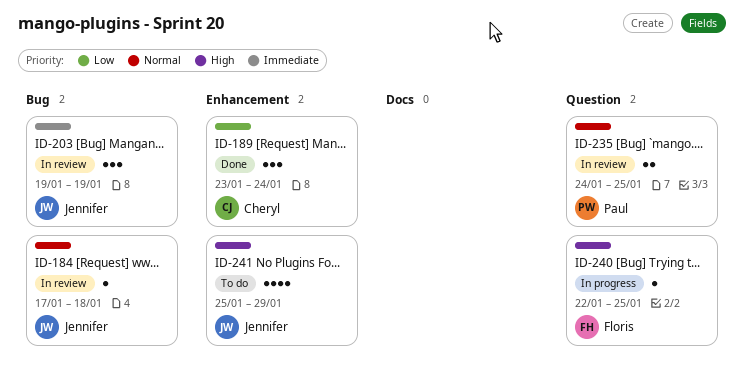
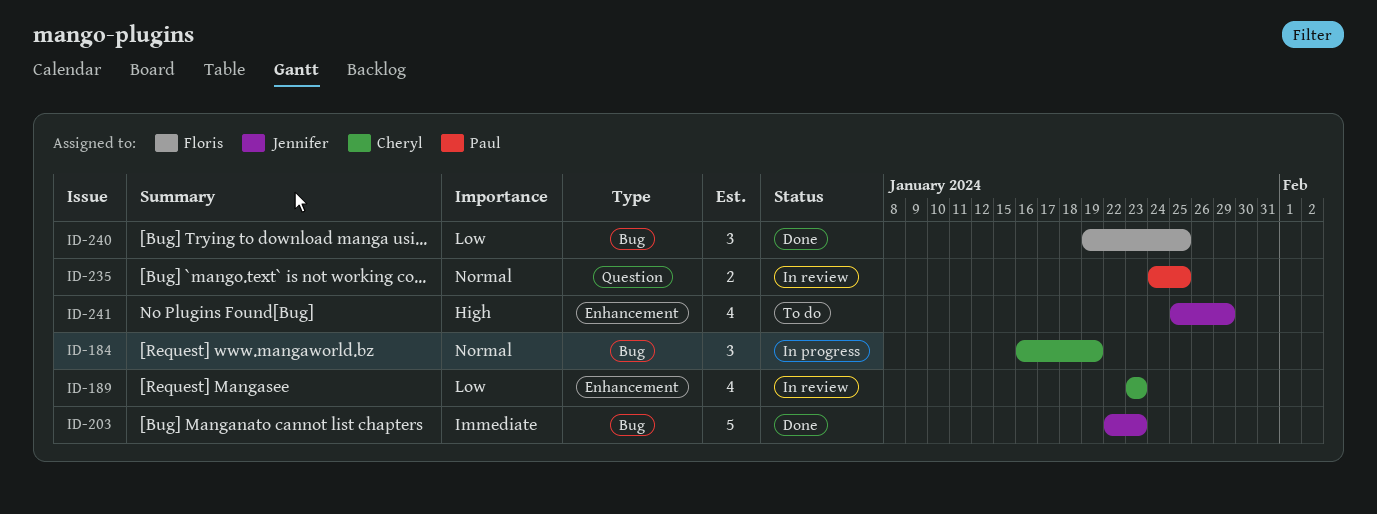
ID-184, status: In review -> In progress
ID-184, owner: Jennifer -> Cheryl
ID-184, estimate: 1 -> 3
ID-184, start: Jan 17 -> Jan 16
ID-184, due: Jan 18 -> Jan 19
ID-189, status: Done -> In review
ID-189, estimate: 3 -> 4
ID-189, due: Jan 24 -> Jan 23
ID-203, status: In review -> Done
ID-203, estimate: 3 -> 5
ID-203, start: Jan 19 -> Jan 22
ID-203, due: Jan 19 -> Jan 23
ID-240, status: In progress -> Done
ID-240, priority: High -> Low
ID-240, label: Question -> Bug
ID-240, estimate: 1 -> 3
ID-240, start: Jan 22 -> Jan 19

